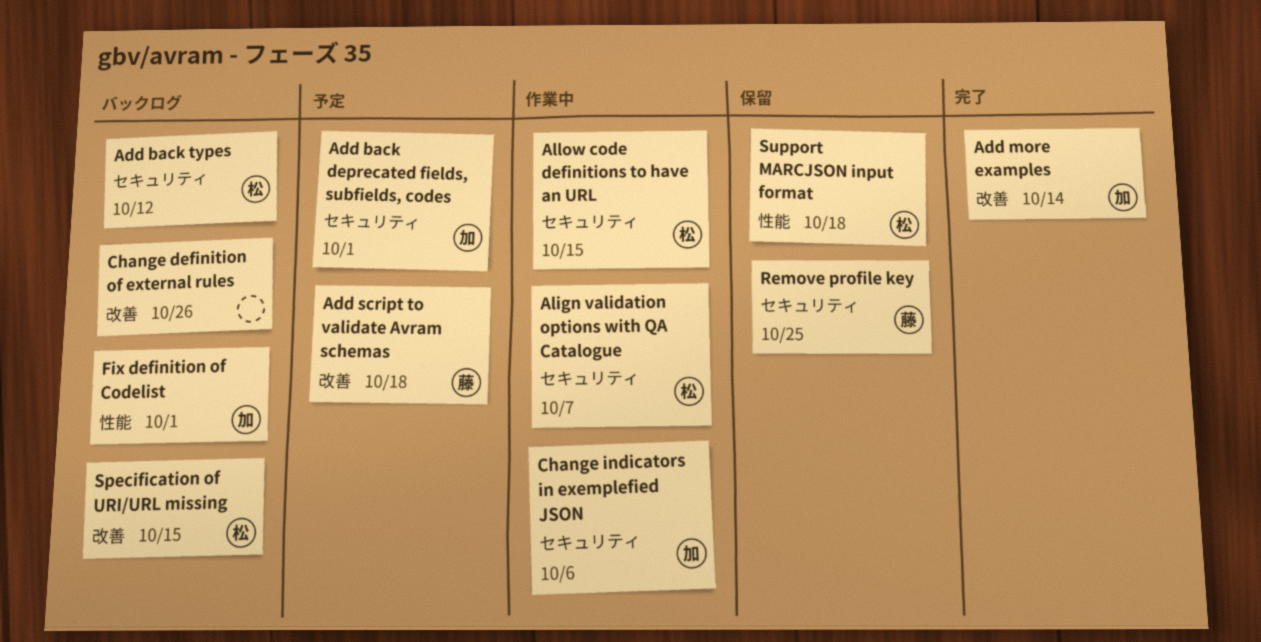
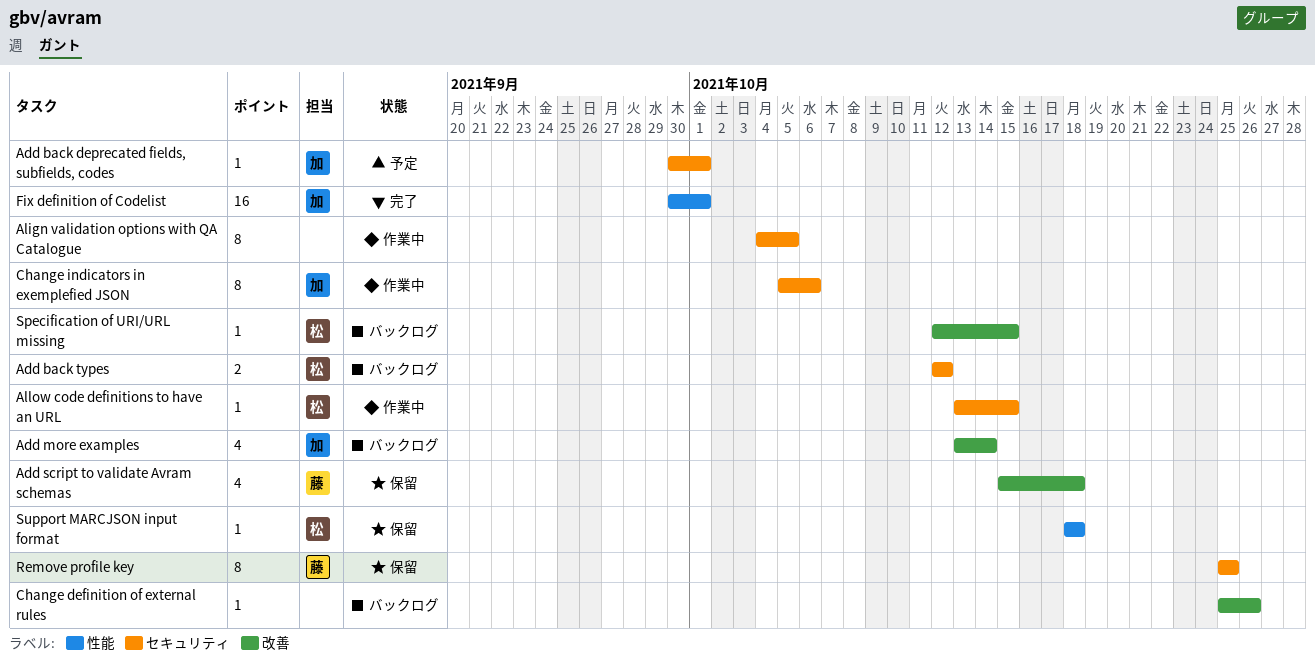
Add more examples, status: 完了 -> バックログ
Add script to validate Avram schemas, status: 予定 -> 保留
Align validation options with QA Catalogue, owner: 松 -> none
Align validation options with QA Catalogue, due: Oct 7 -> Oct 5
Fix definition of Codelist, status: バックログ -> 完了

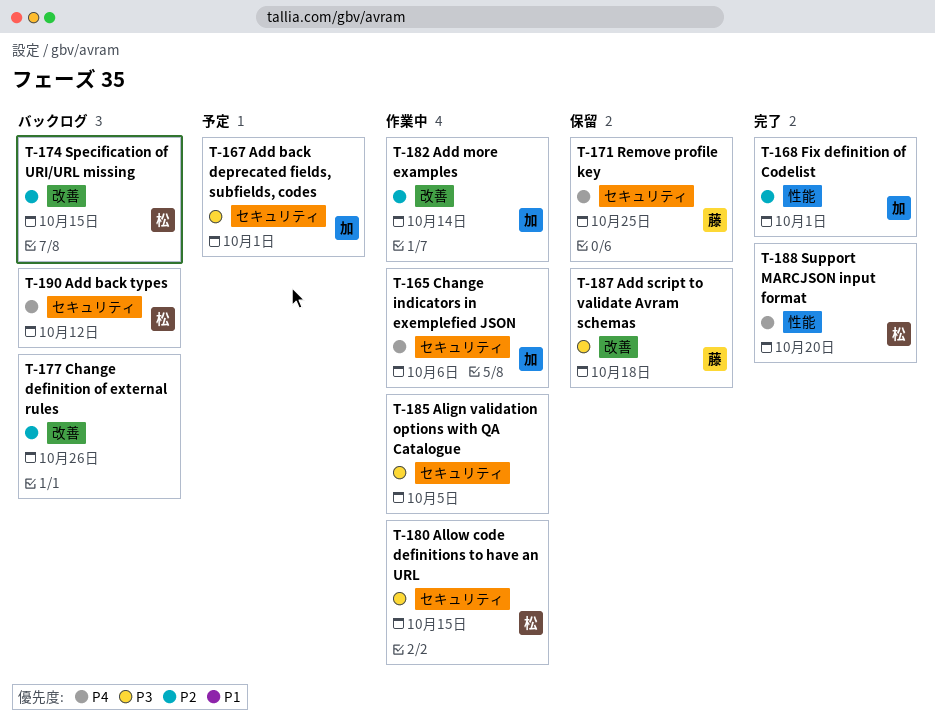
Add more examples, status: バックログ -> 作業中
Support MARCJSON input format, status: 保留 -> 完了
Support MARCJSON input format, due: Oct 18 -> Oct 20

